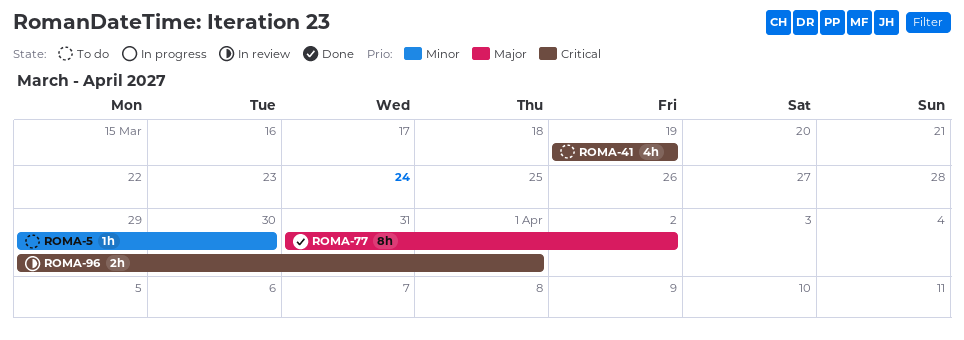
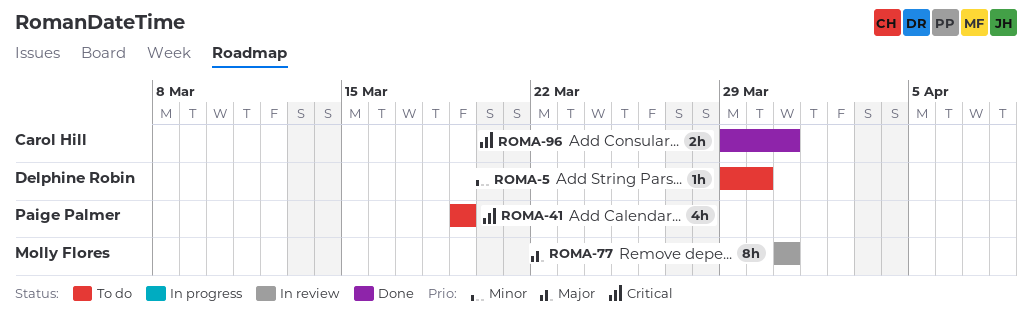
ROMA-77, status: Done -> In review
ROMA-77, due: Apr 2 -> Mar 31
ROMA-96, status: In review -> Done
ROMA-96, due: Apr 1 -> Mar 31

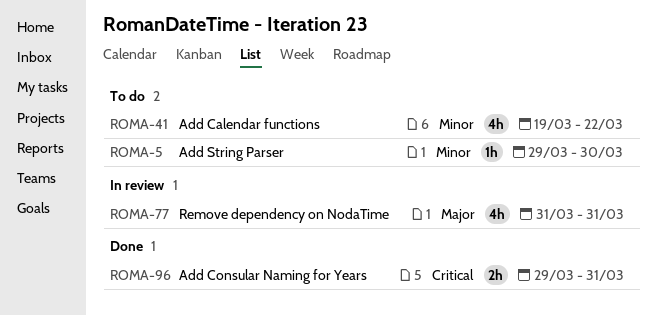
ROMA-41, priority: Critical -> Minor
ROMA-41, due: Mar 19 -> Mar 22
ROMA-77, estimate: 8h -> 4h

